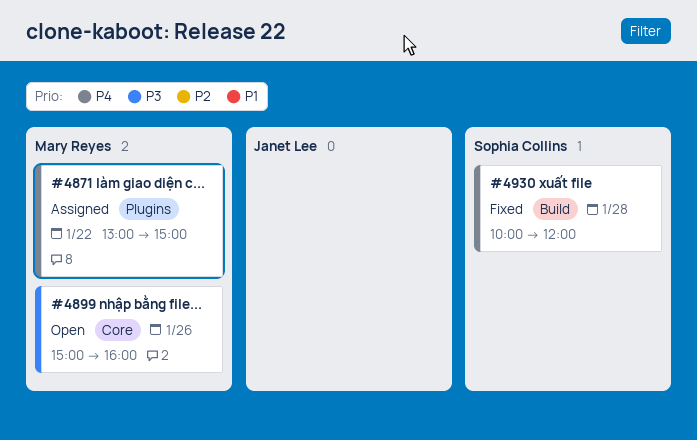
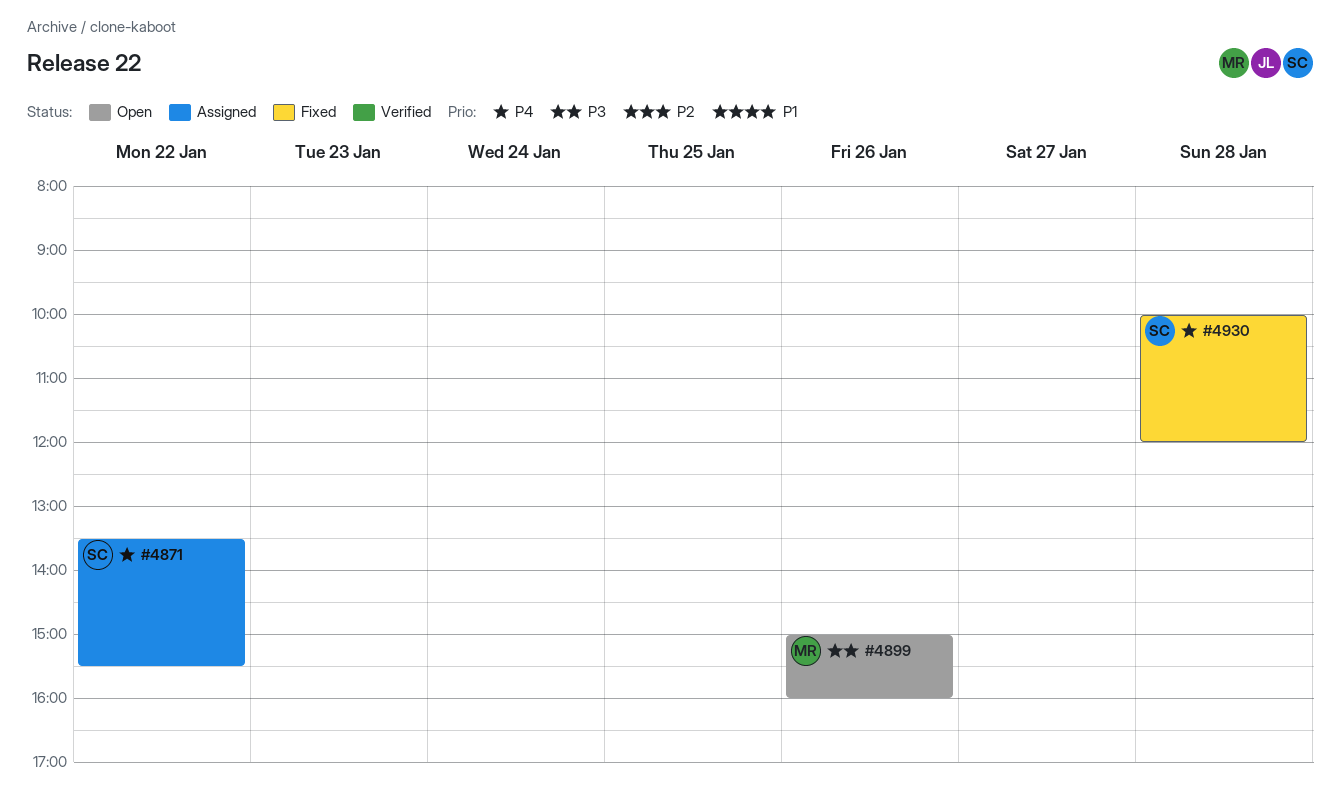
#4871, owner: Mary Reyes -> Sophia Collins
#4871, begins: 13:00 -> 13:30
#4871, ends: 15:00 -> 15:30

